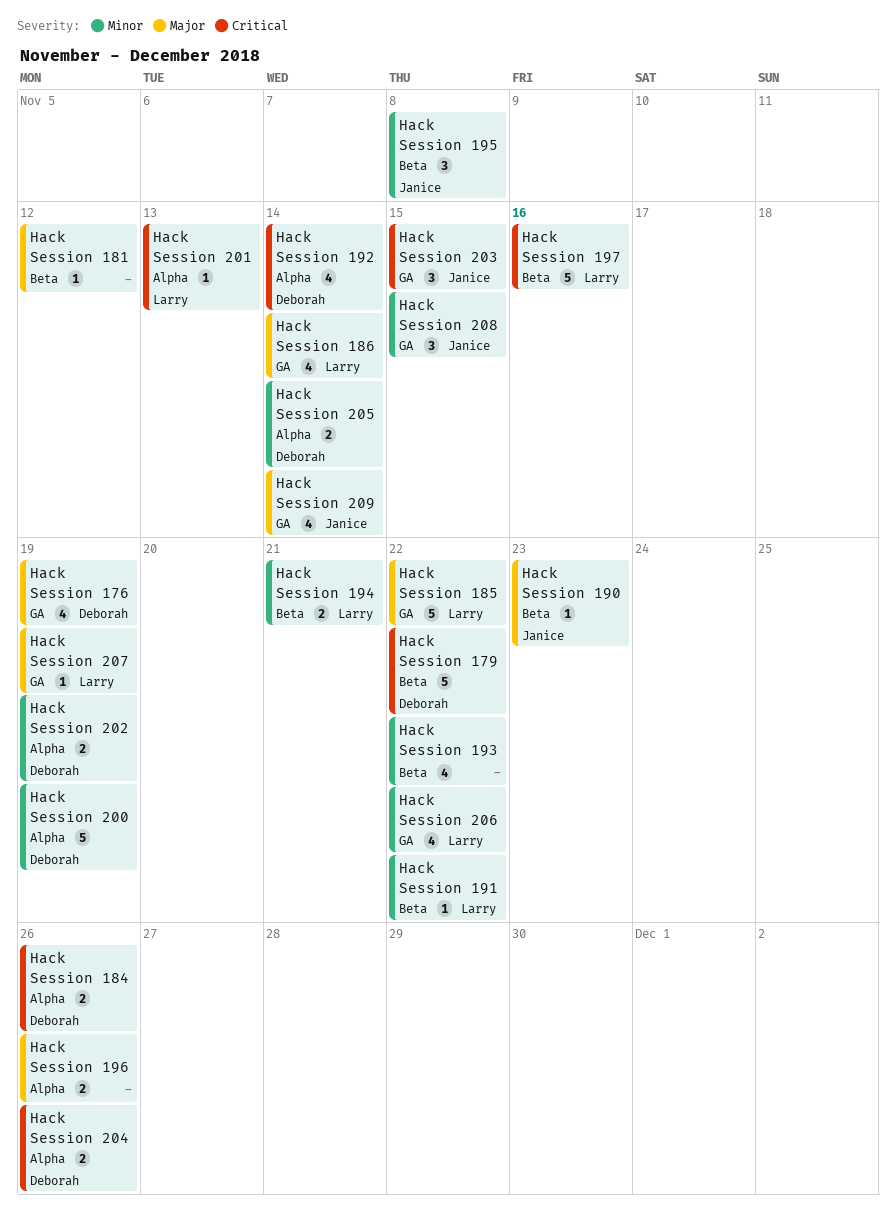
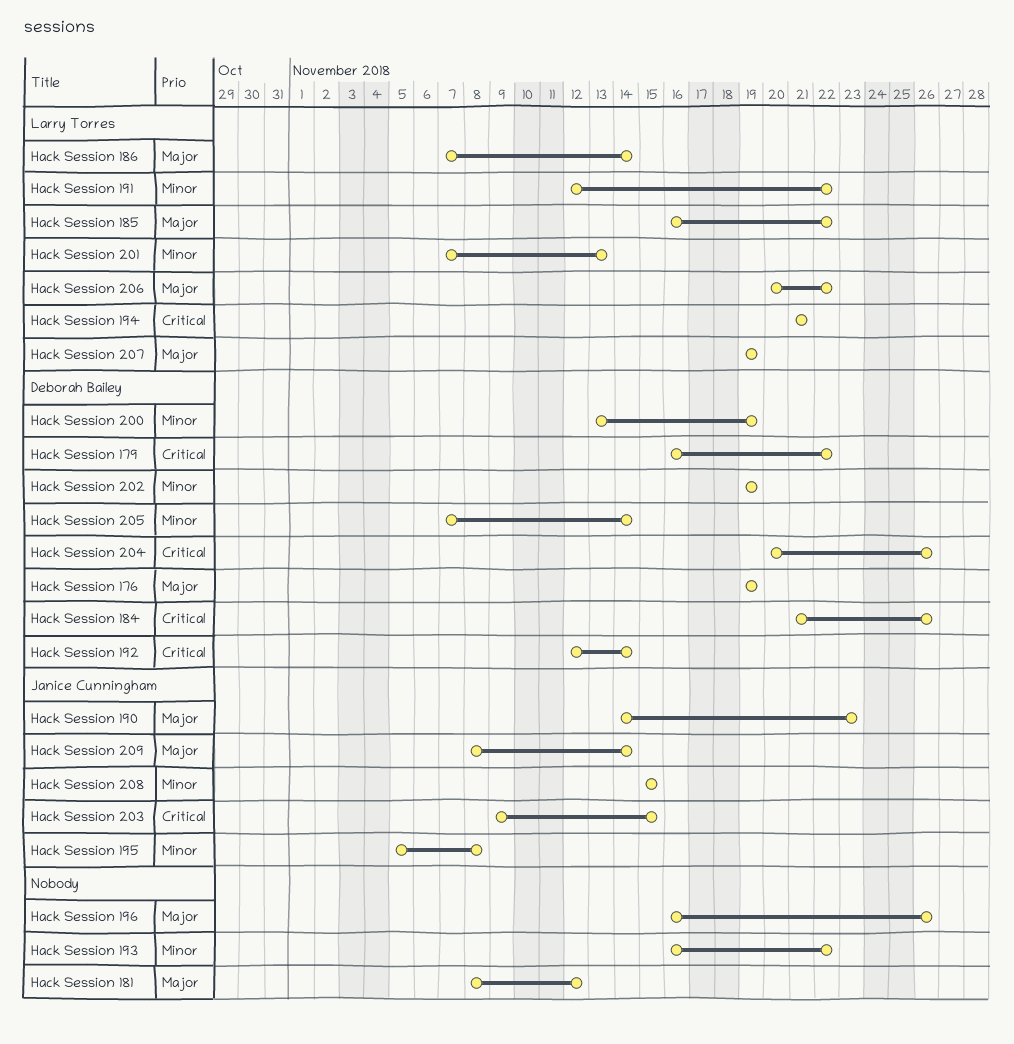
Hack Session 194, priority: Minor -> Critical
Hack Session 197: present -> none
Hack Session 201, priority: Critical -> Minor
Hack Session 206, priority: Minor -> Major

